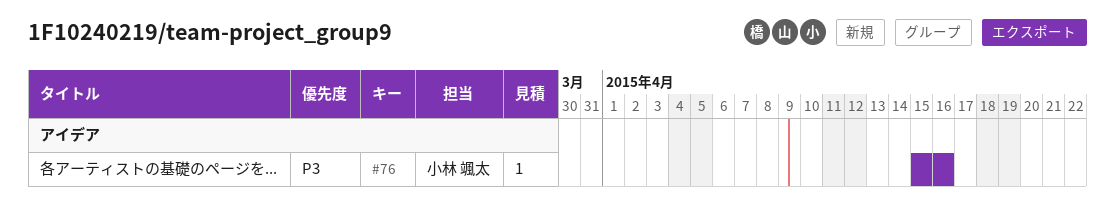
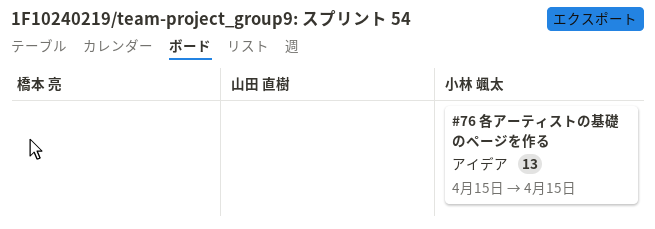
#76, estimate: 1 -> 13
#76, due: Apr 16 -> Apr 15

